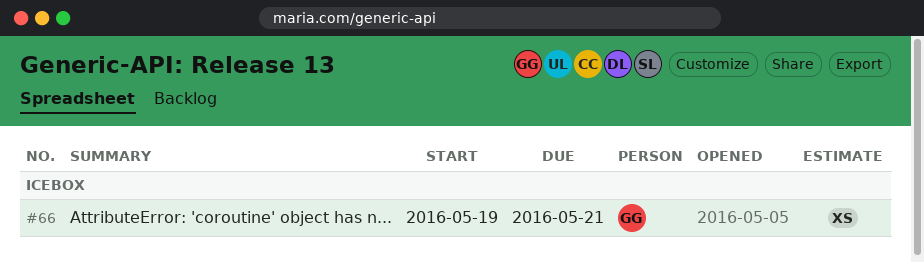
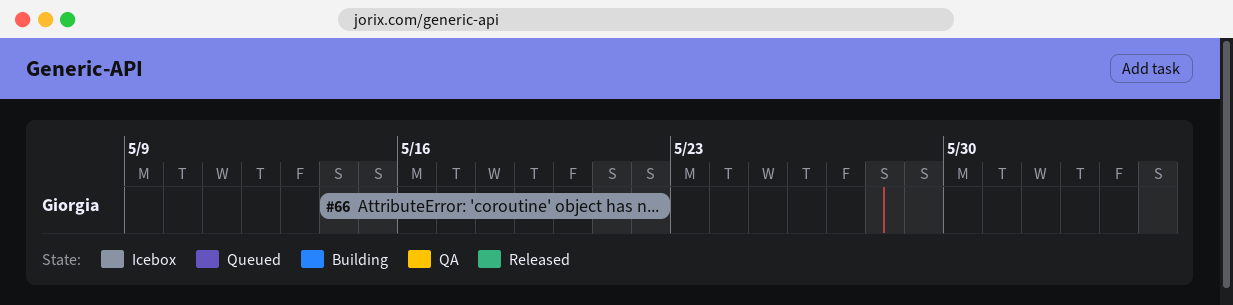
#66, start: May 19 -> May 14
#66, due: May 21 -> May 22

